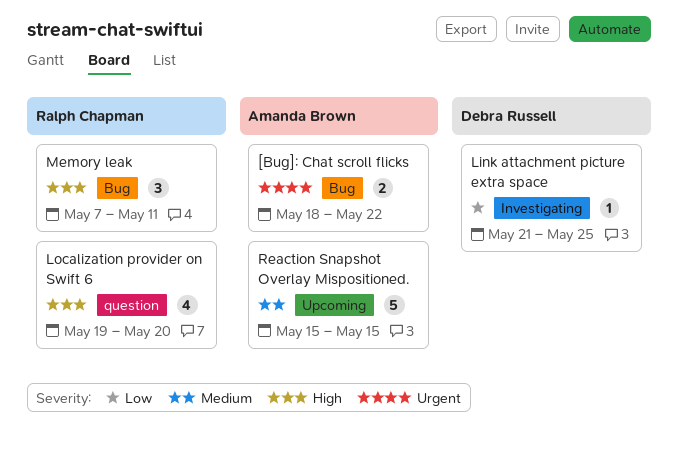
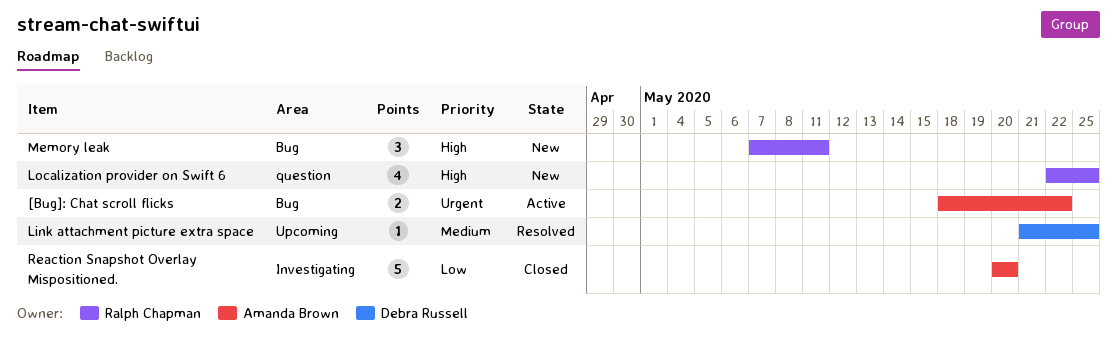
Link attachment picture extra space, priority: Low -> Medium
Link attachment picture extra space, label: Investigating -> Upcoming
Localization provider on Swift 6, start: May 19 -> May 22
Localization provider on Swift 6, due: May 20 -> May 25
Reaction Snapshot Overlay Mispositioned., priority: Medium -> Low
Reaction Snapshot Overlay Mispositioned., label: Upcoming -> Investigating
Reaction Snapshot Overlay Mispositioned., start: May 15 -> May 20
Reaction Snapshot Overlay Mispositioned., due: May 15 -> May 20

